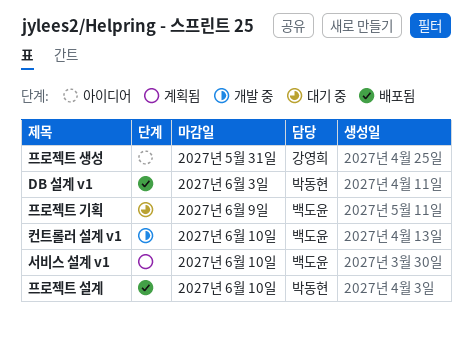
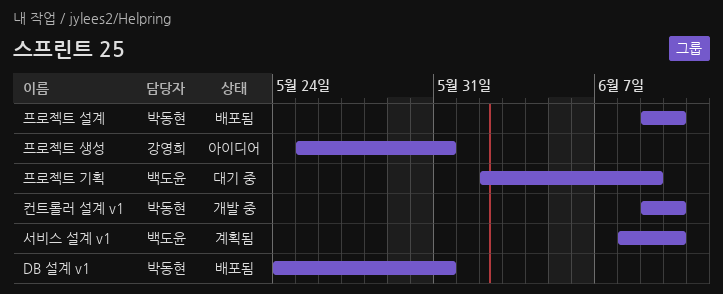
DB 설계 v1, due: Jun 3 -> May 31
컨트롤러 설계 v1, owner: 백도윤 -> 박동현

